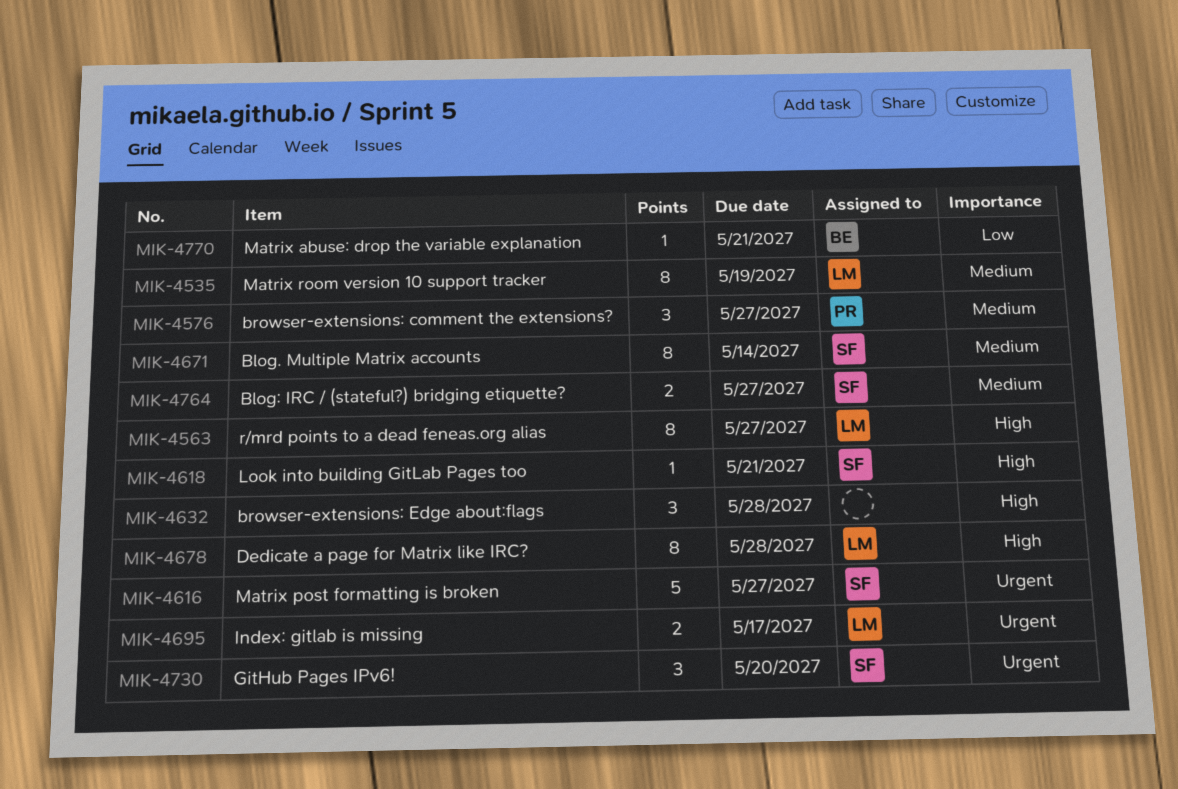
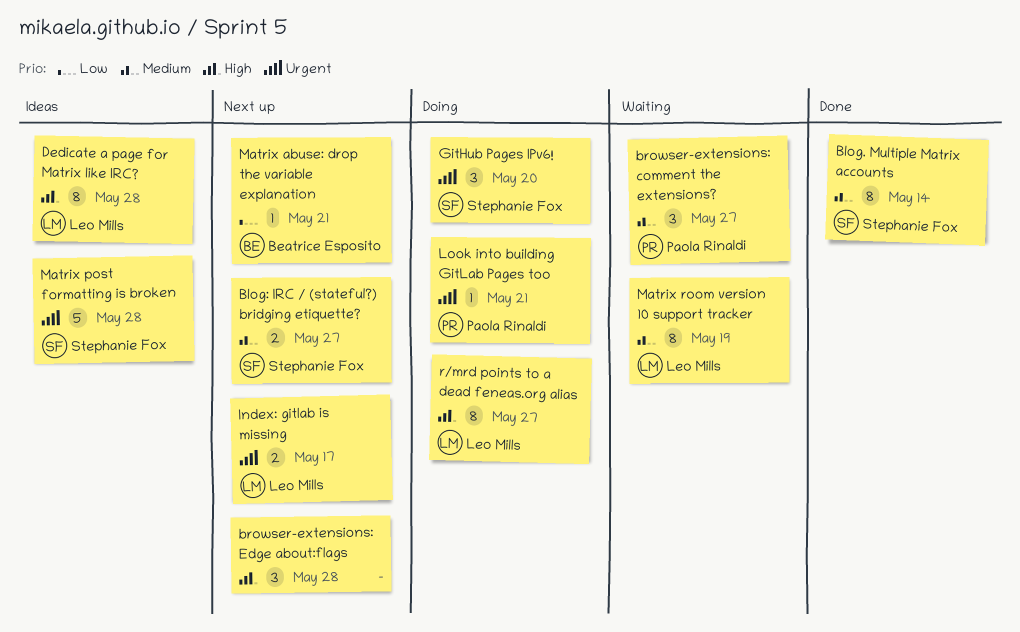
Look into building GitLab Pages too, owner: Stephanie Fox -> Paola Rinaldi
Look into building GitLab Pages too, priority: High -> Urgent
Matrix post formatting is broken, due: May 27 -> May 28

